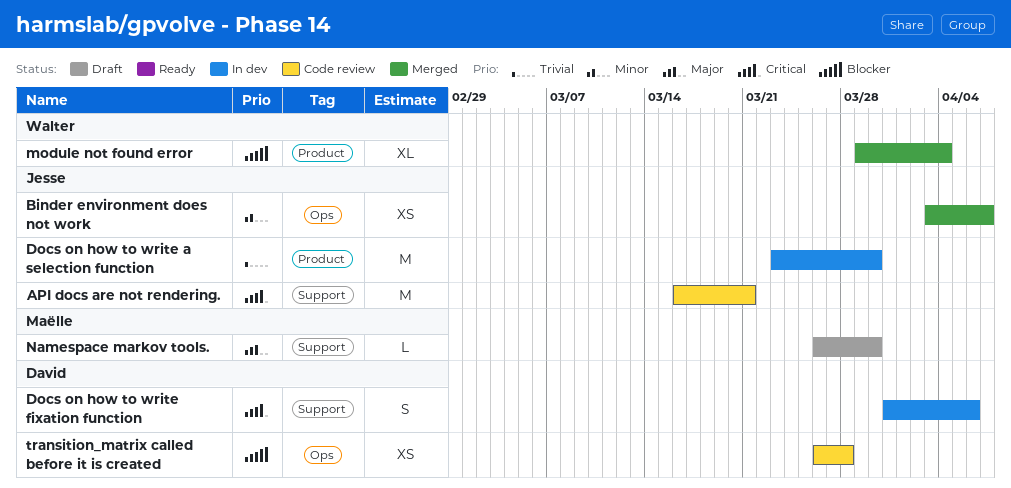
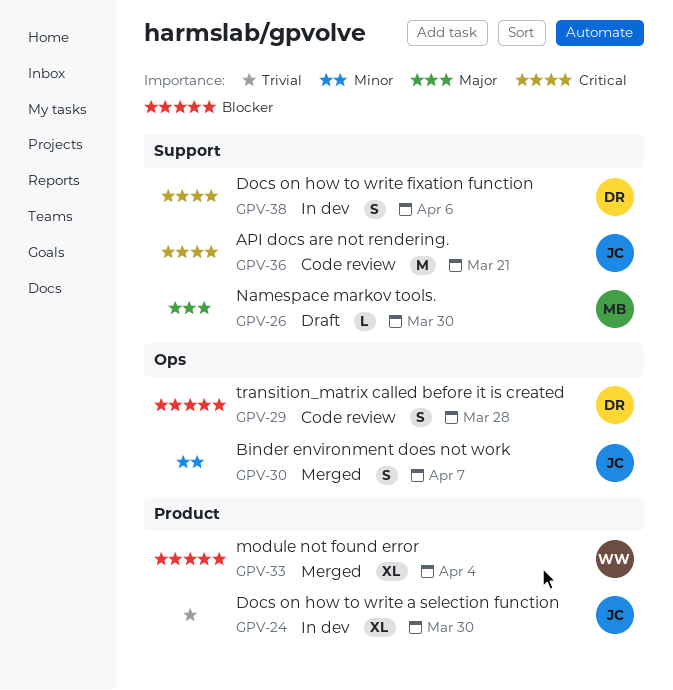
Binder environment does not work, estimate: XS -> S
Docs on how to write a selection function, estimate: M -> XL
transition_matrix called before it is created, estimate: XS -> S

